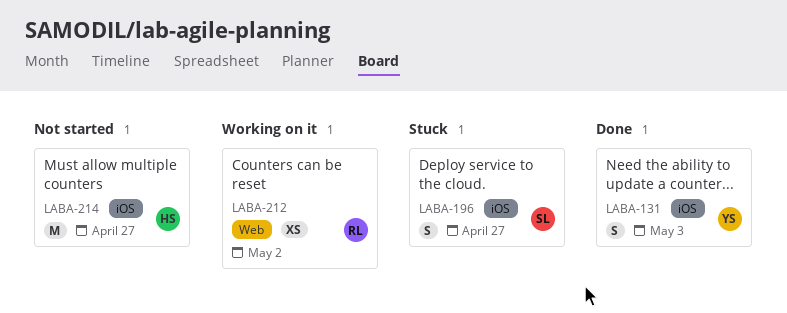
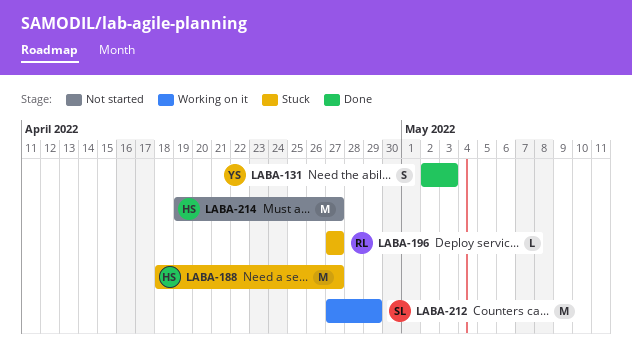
LABA-188: none -> present
LABA-196, owner: SL -> RL
LABA-196, estimate: S -> L
LABA-212, owner: RL -> SL
LABA-212, estimate: XS -> M
LABA-212, due: May 2 -> Apr 29

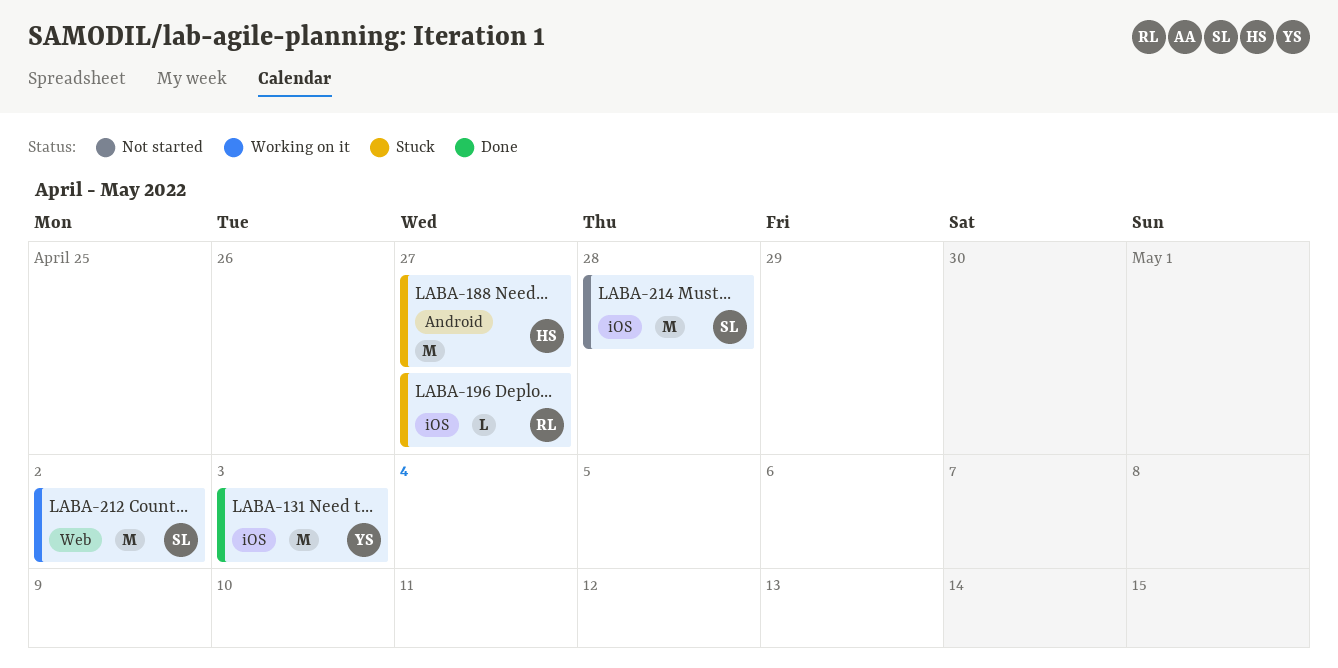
LABA-131, estimate: S -> M
LABA-212, due: Apr 29 -> May 2
LABA-214, owner: HS -> SL
LABA-214, due: Apr 27 -> Apr 28

